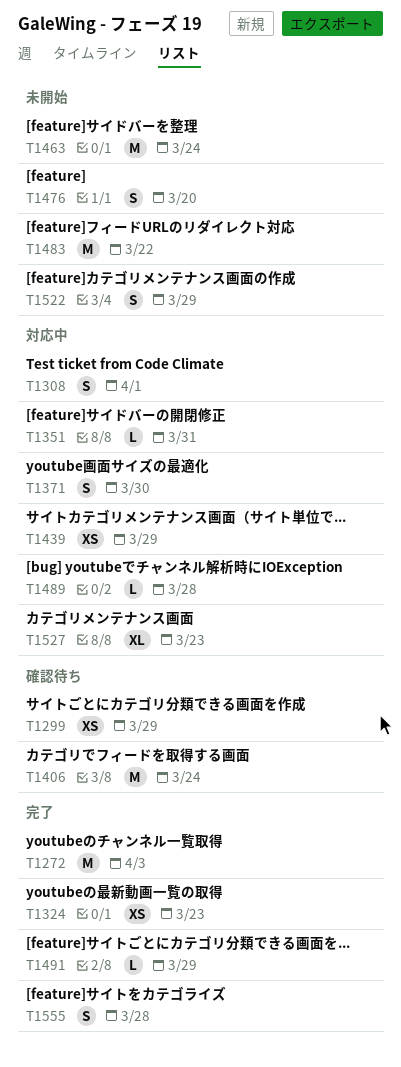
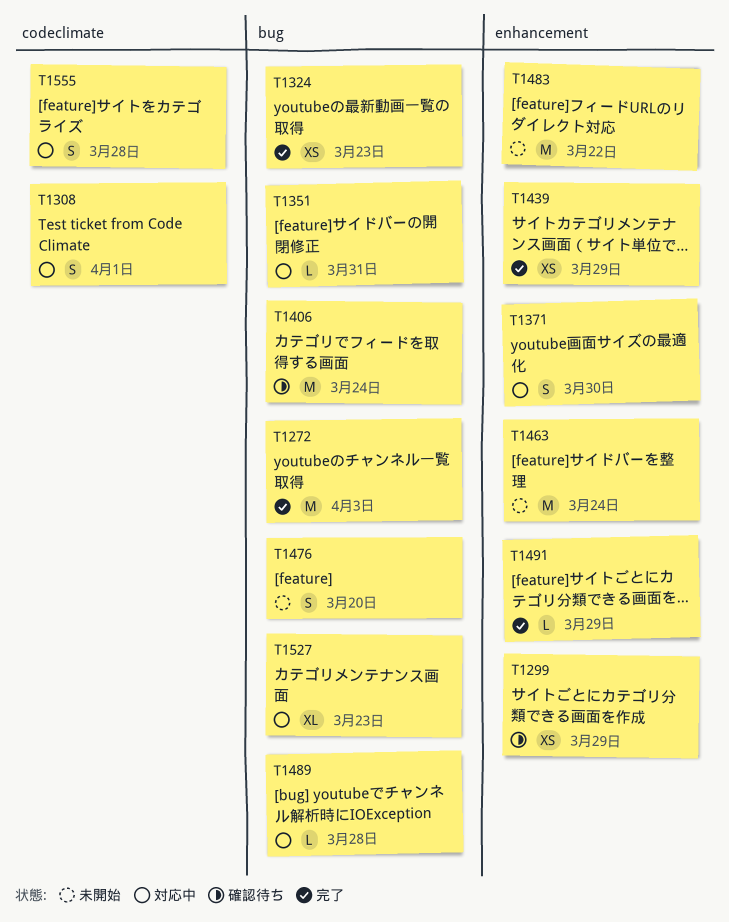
T1439, status: 対応中 -> 完了
T1522: present -> none
T1555, status: 完了 -> 対応中

